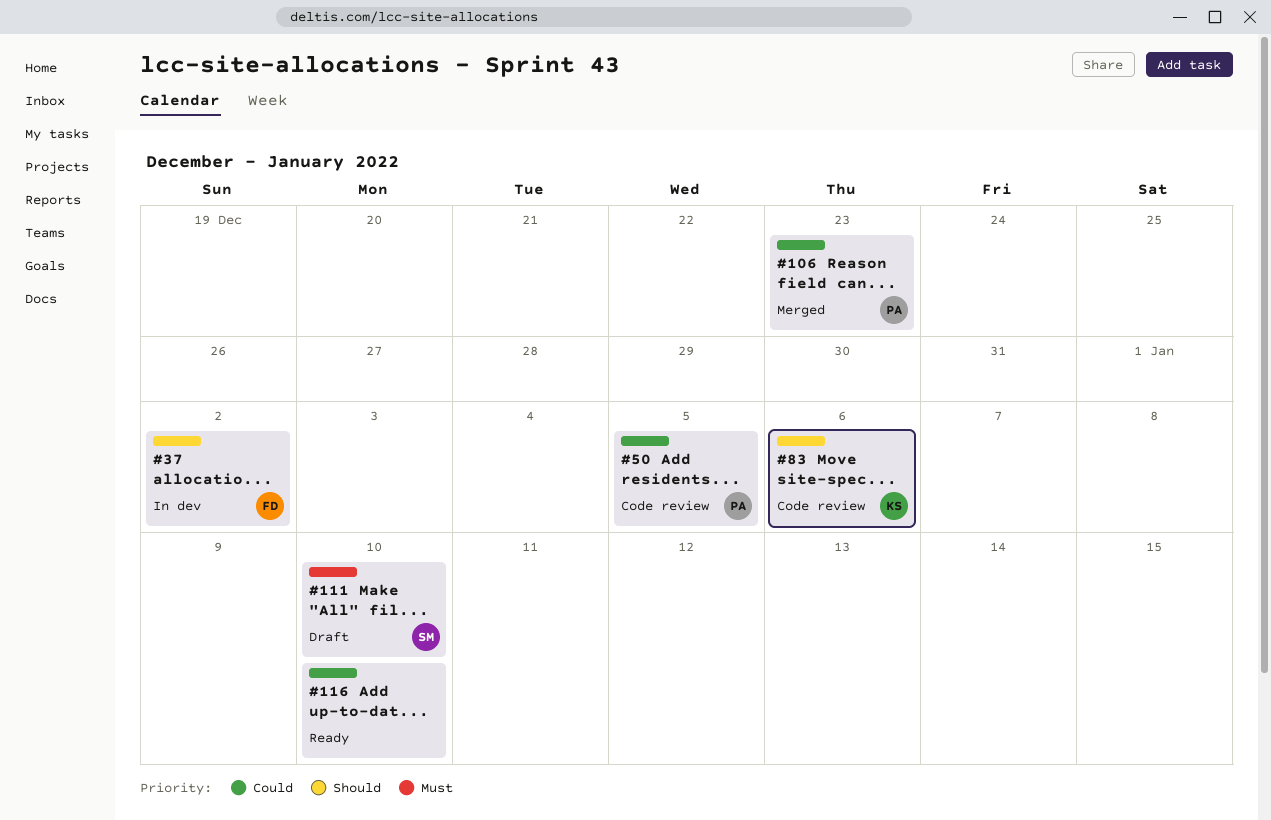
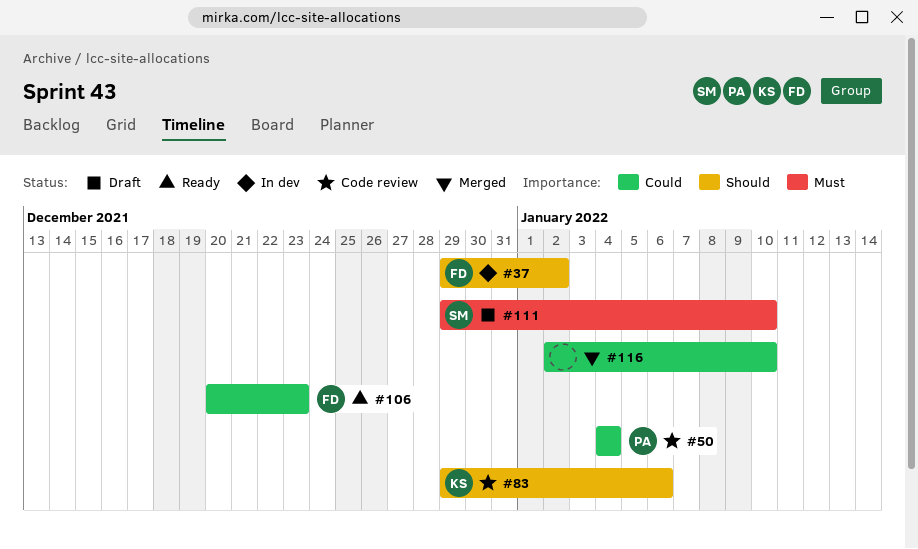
#50, due: Jan 5 -> Jan 4
#106, status: Merged -> Ready
#106, owner: PA -> FD
#116, status: Ready -> Merged

